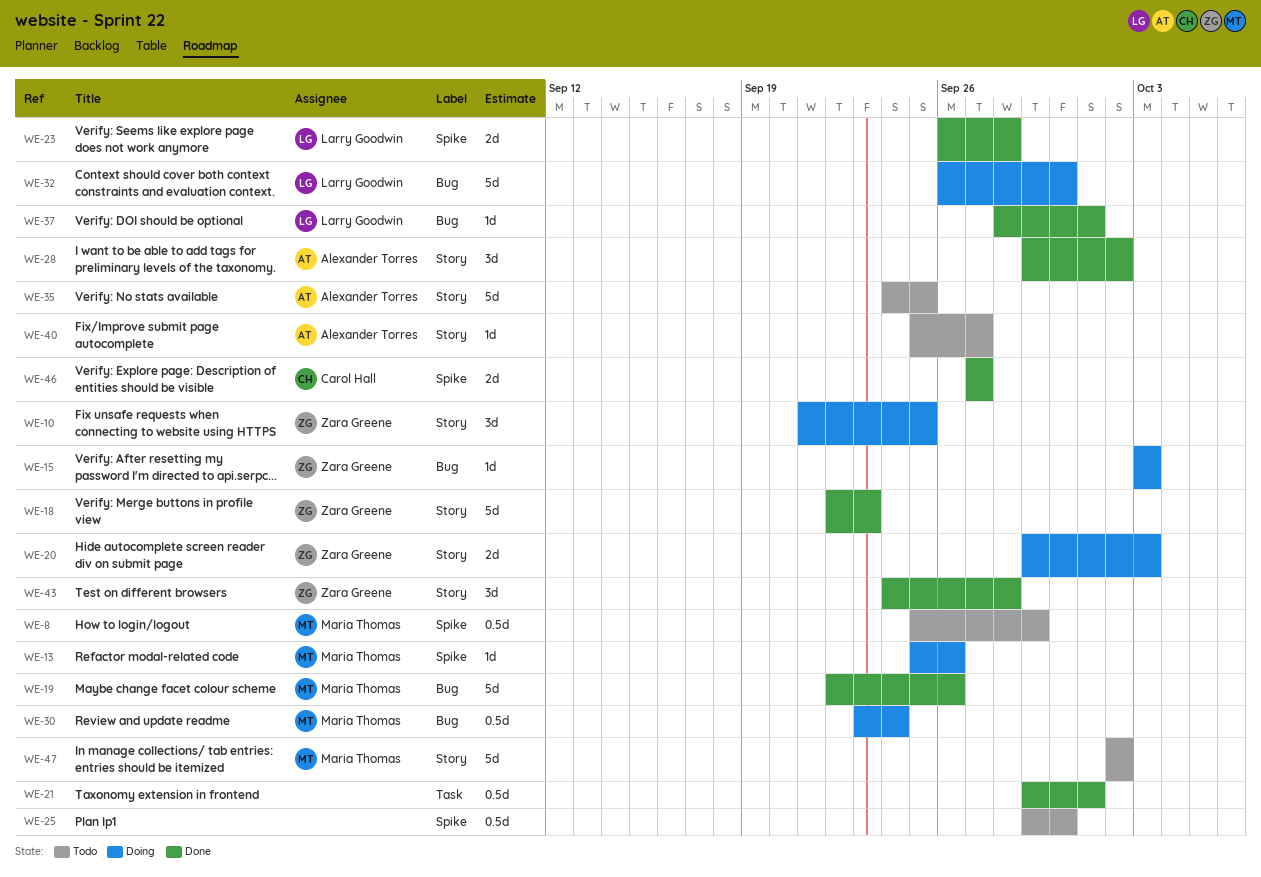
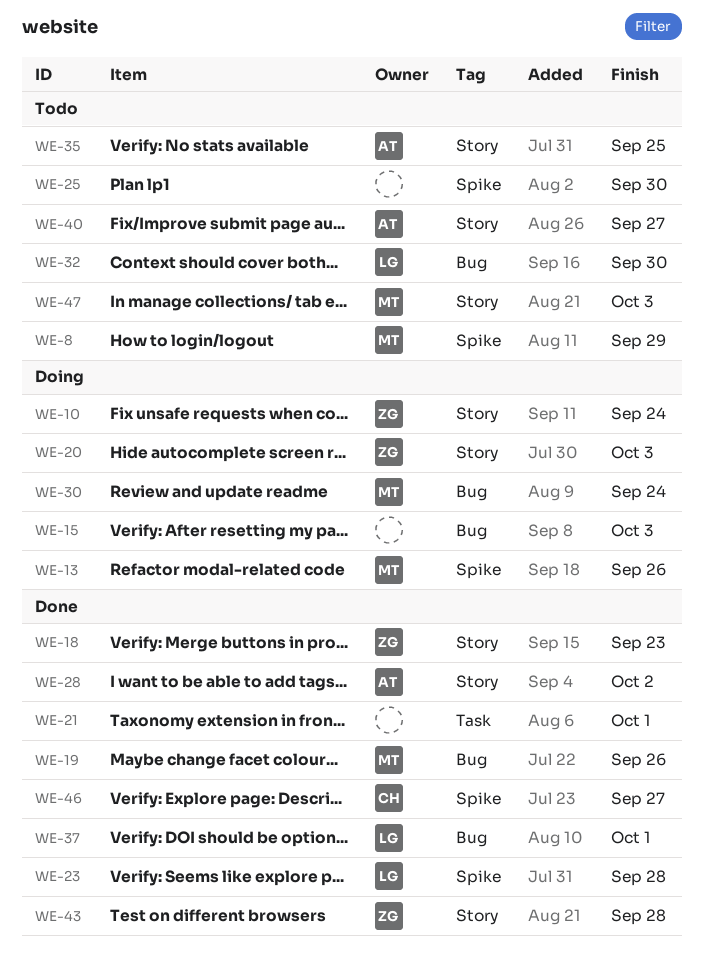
WE-10, due: Sep 25 -> Sep 24
WE-15, owner: Zara Greene -> none
WE-32, status: Doing -> Todo
WE-47, due: Oct 2 -> Oct 3

